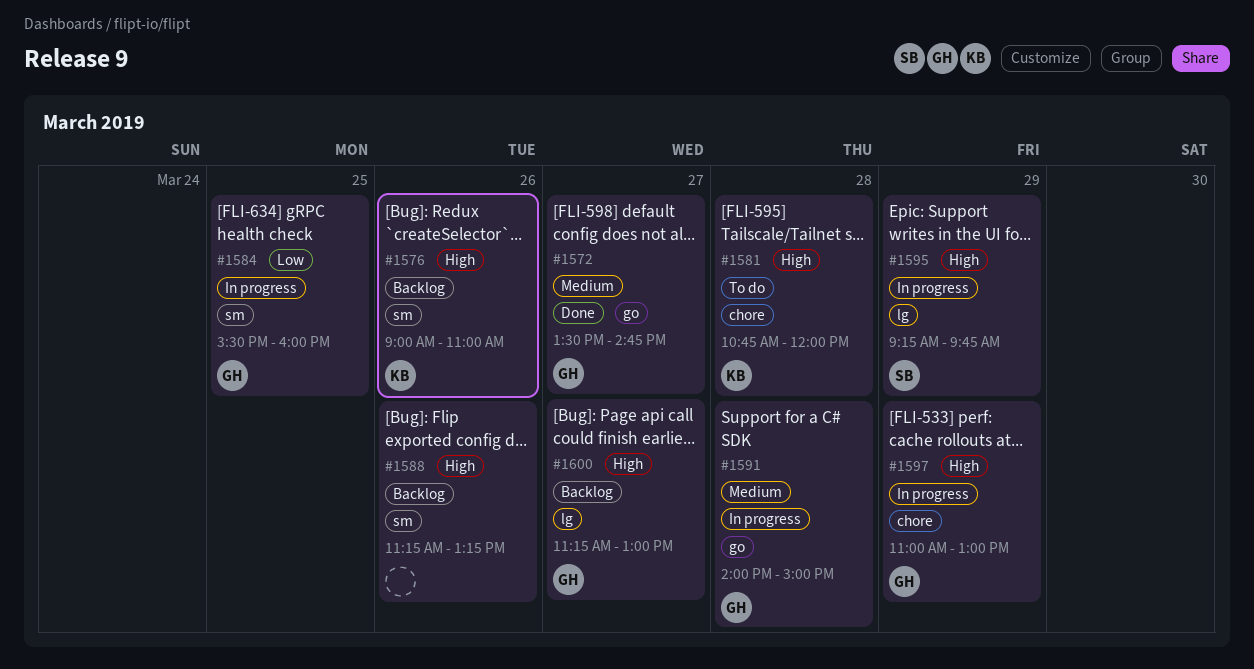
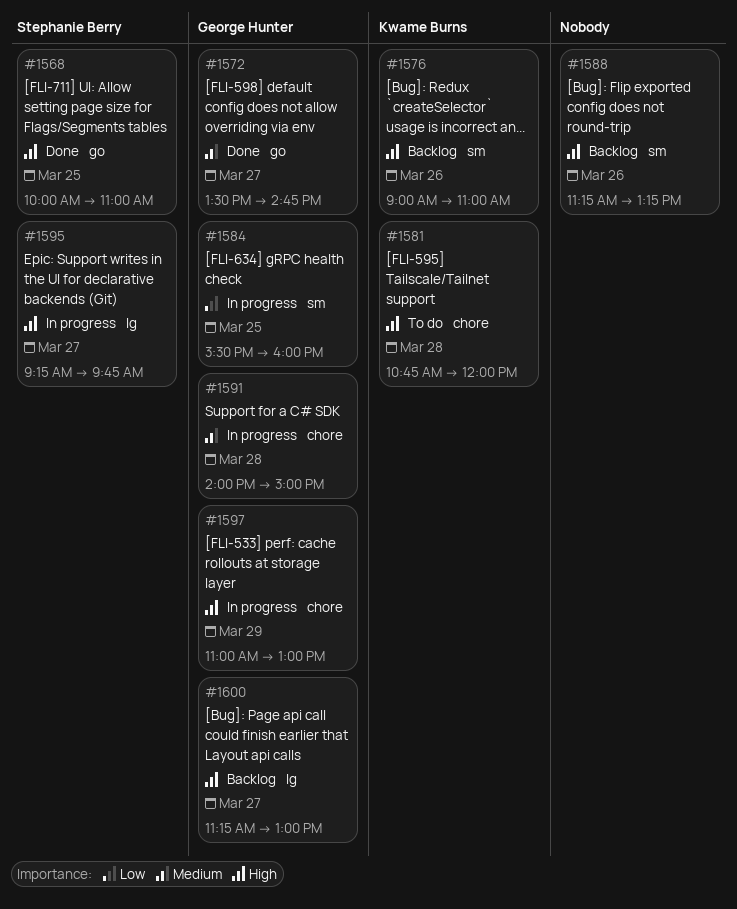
#1568: none -> present
#1591, label: go -> chore
#1595, day: Mar 29 -> Mar 27

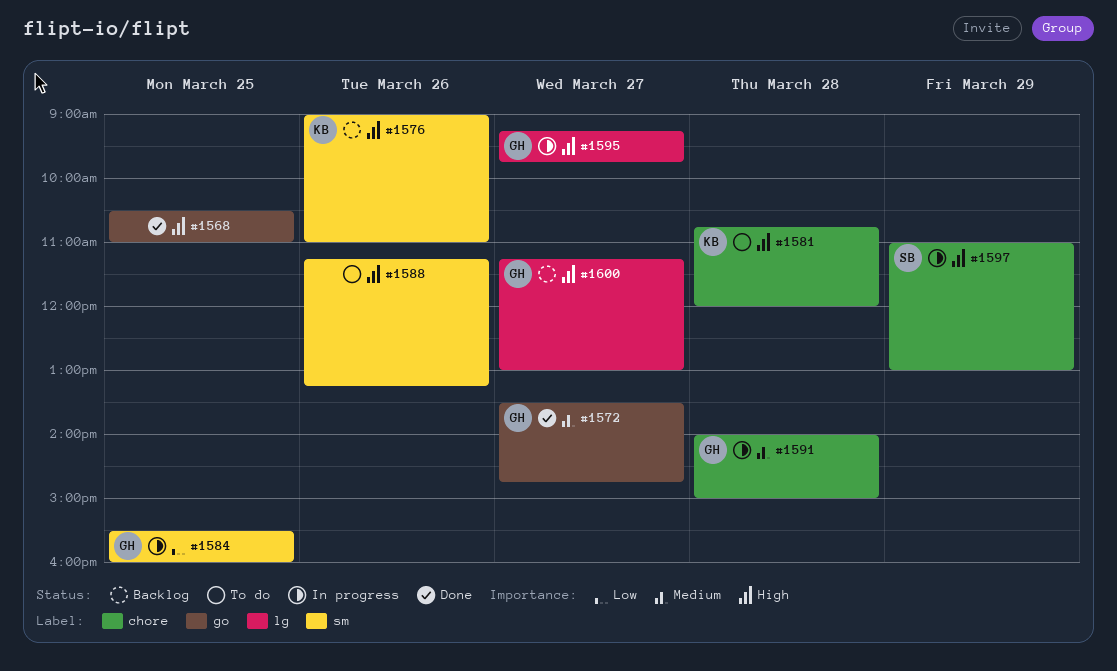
#1568, owner: Stephanie Berry -> none
#1568, begins: 10:00 -> 10:30
#1588, status: Backlog -> To do
#1595, owner: Stephanie Berry -> George Hunter
#1597, owner: George Hunter -> Stephanie Berry

